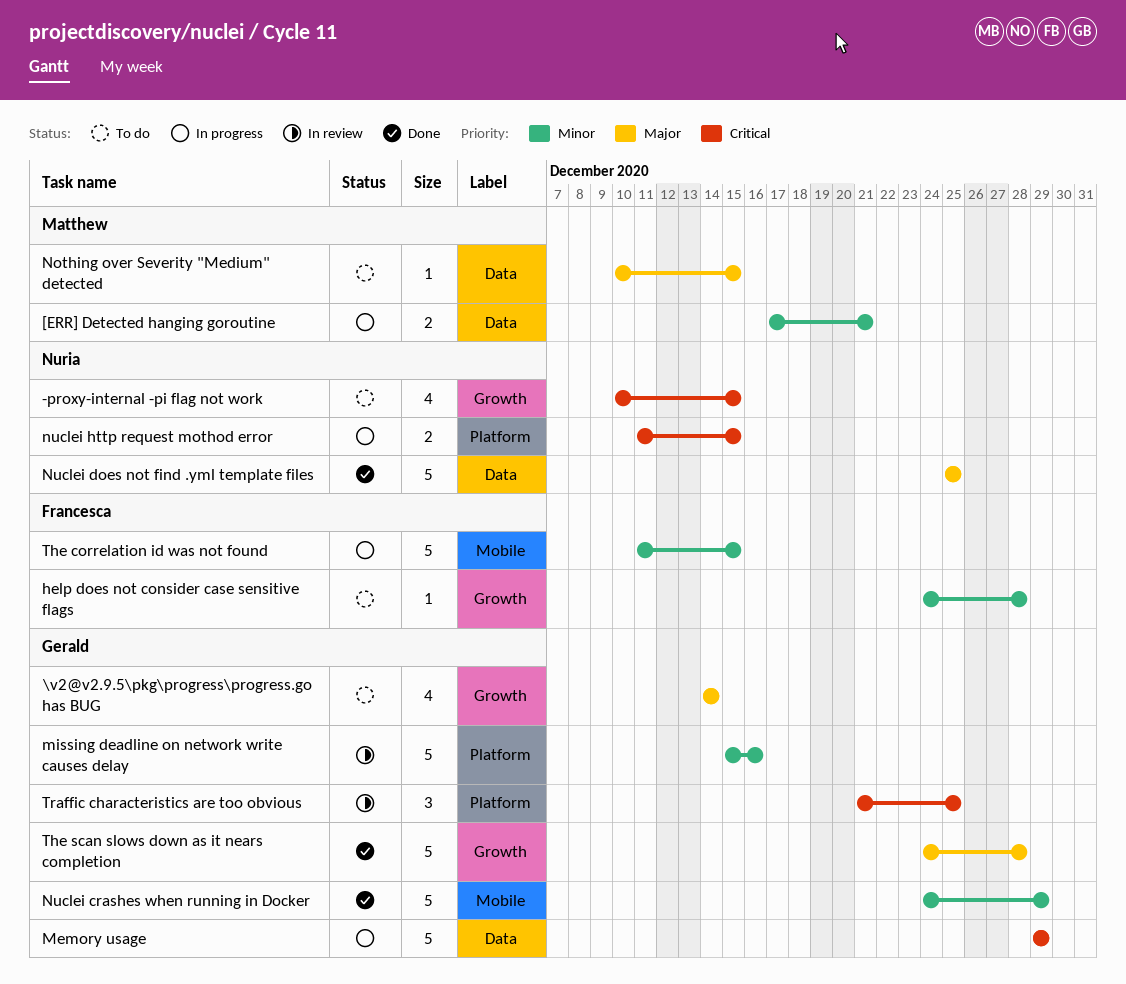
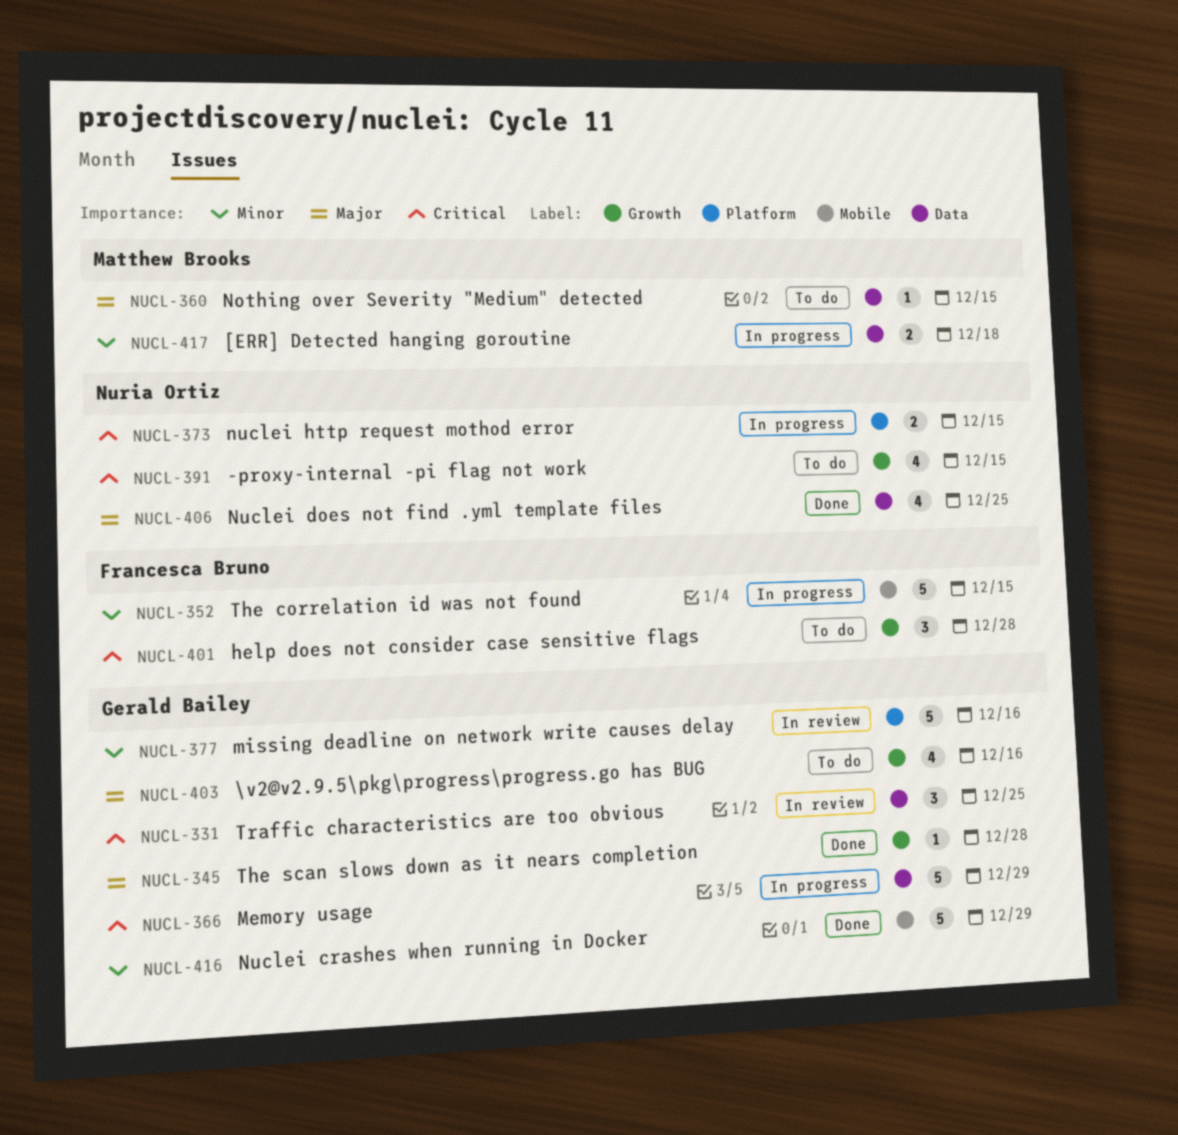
[ERR] Detected hanging goroutine, due: Dec 21 -> Dec 18
\v2@v2.9.5\pkg\progress\progress.go has BUG, due: Dec 14 -> Dec 16
help does not consider case sensitive flags, priority: Minor -> Critical
help does not consider case sensitive flags, estimate: 1 -> 3
Nuclei does not find .yml template files, estimate: 5 -> 4
The scan slows down as it nears completion, estimate: 5 -> 1
Traffic characteristics are too obvious, label: Platform -> Data

